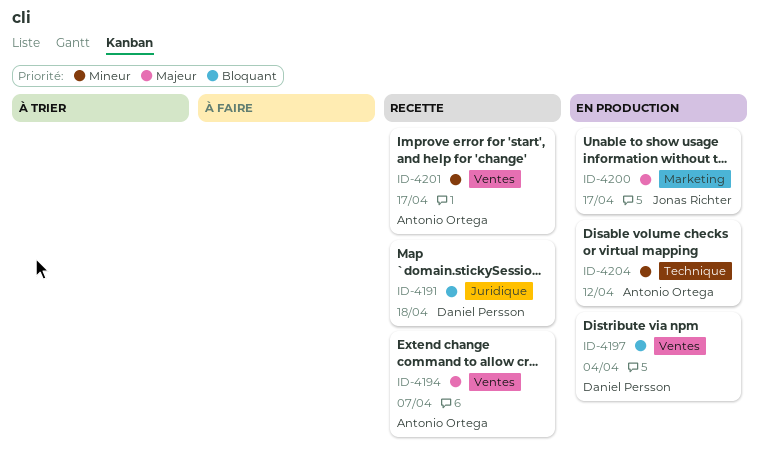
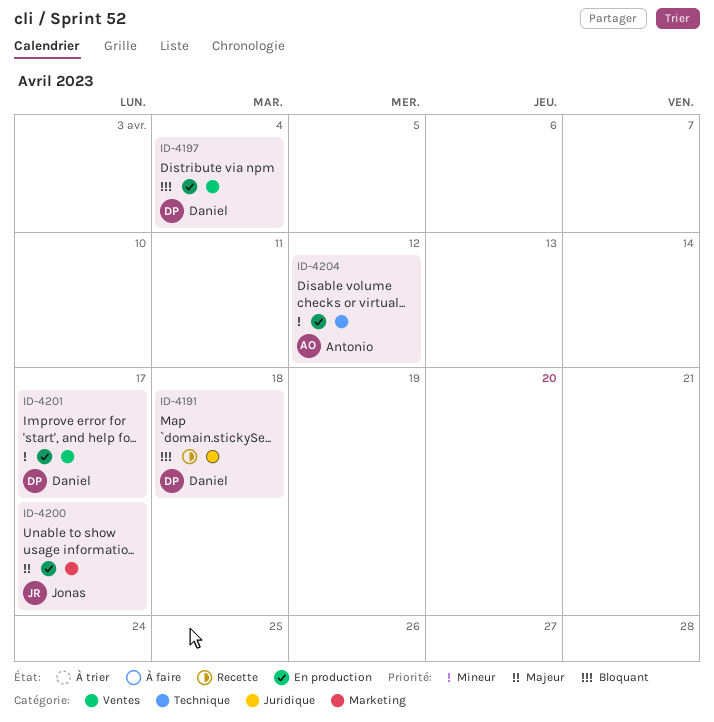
ID-4194: present -> none
ID-4201, status: Recette -> En production
ID-4201, owner: Antonio Ortega -> Daniel Persson

